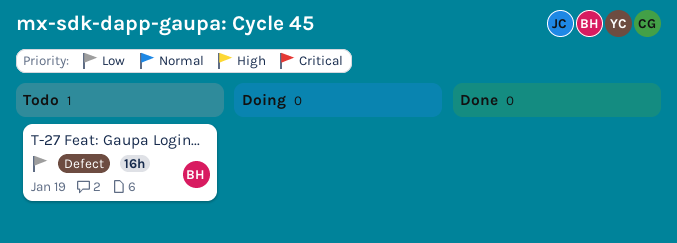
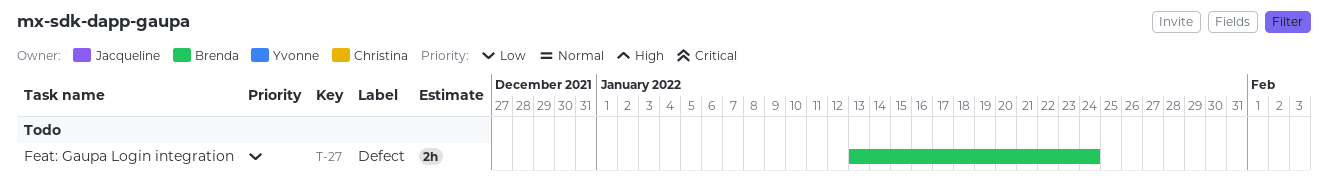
T-27, estimate: 16h -> 2h
T-27, due: Jan 19 -> Jan 24

